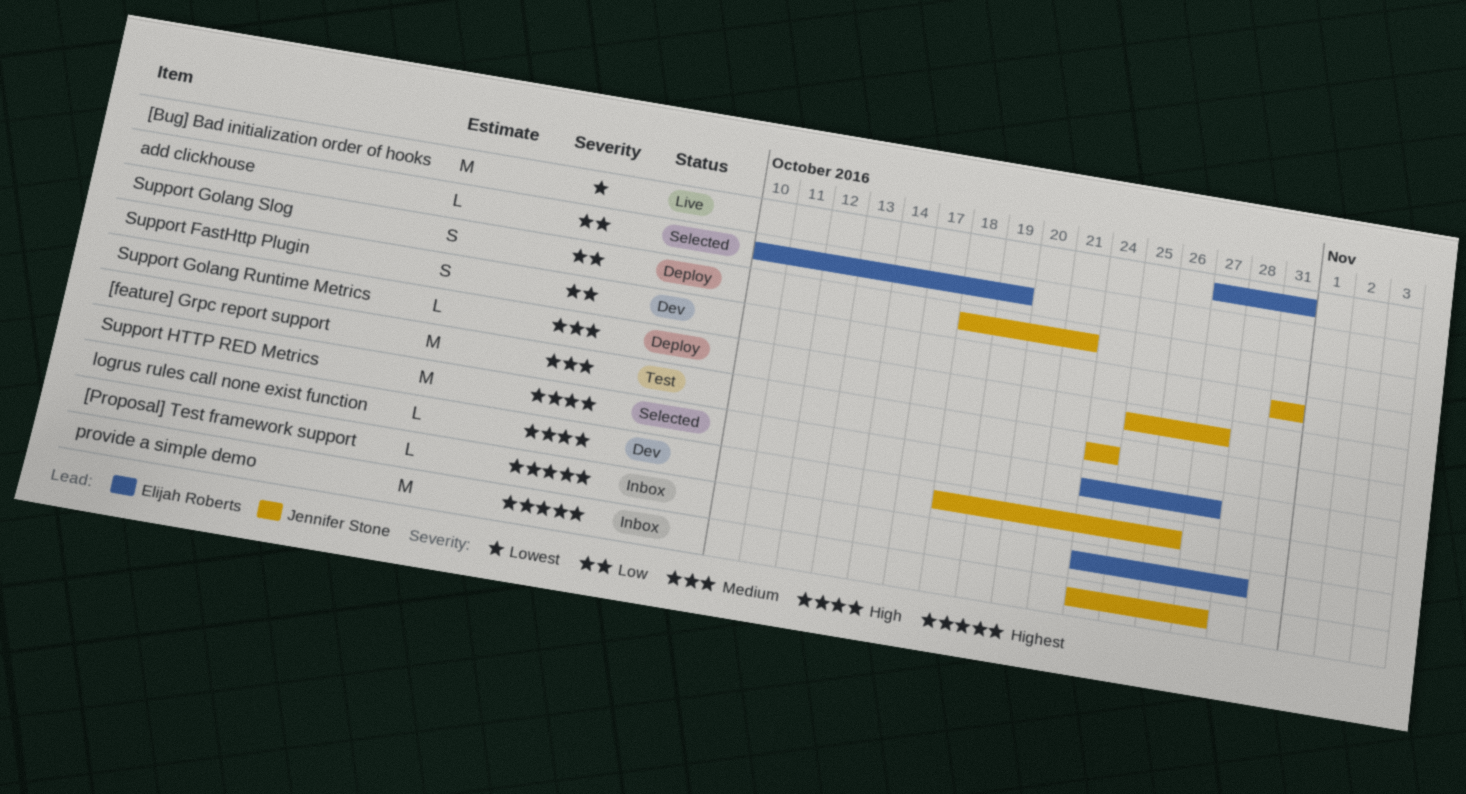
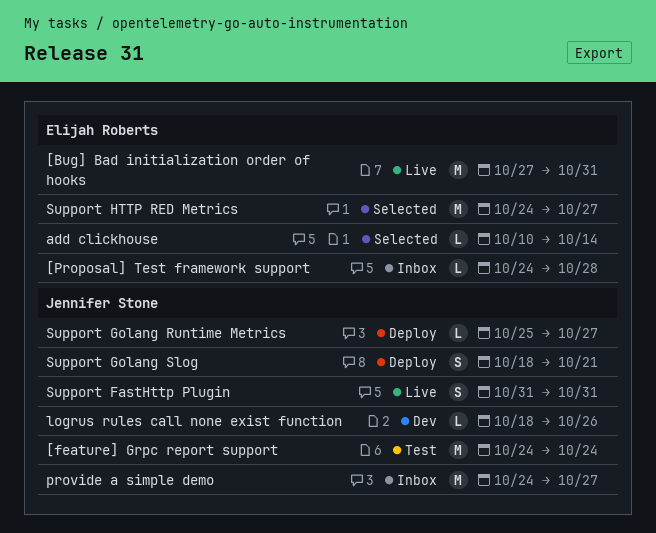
add clickhouse, due: Oct 19 -> Oct 14
Support FastHttp Plugin, status: Dev -> Live

